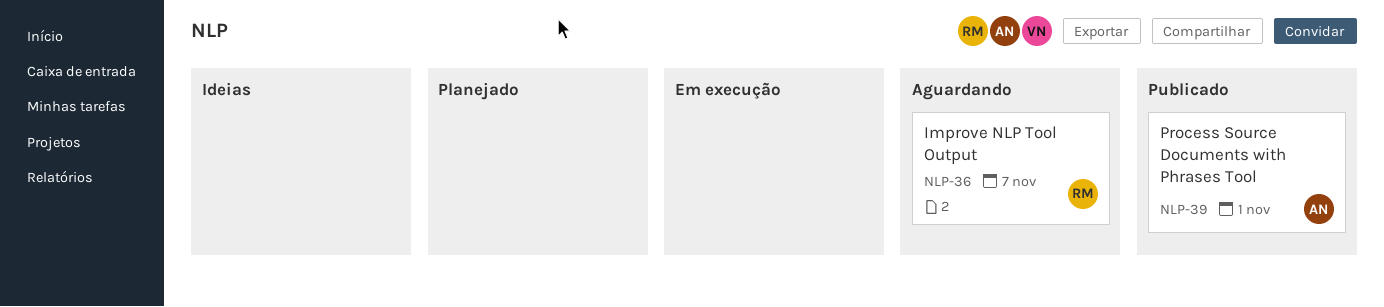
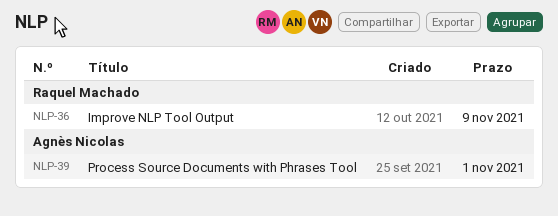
NLP-36, due: Nov 7 -> Nov 9

